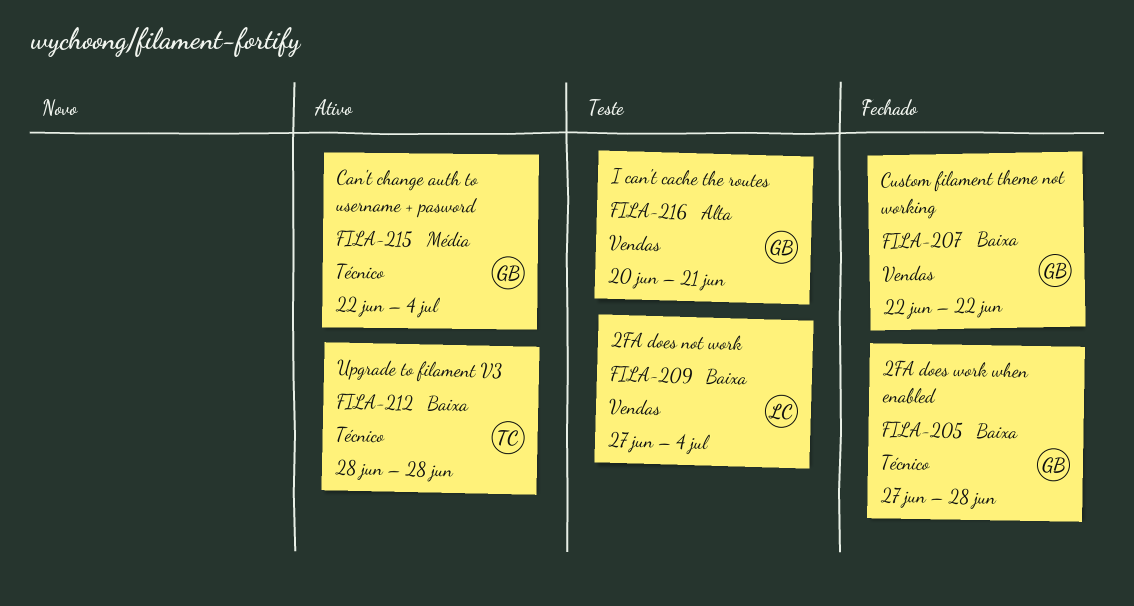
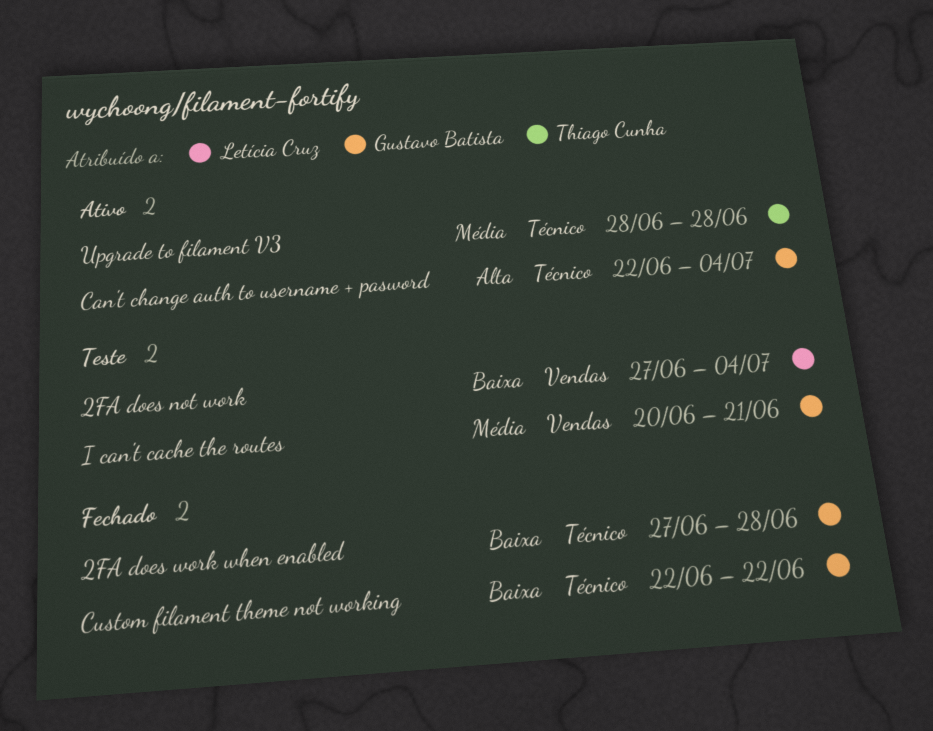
Can't change auth to username + pasword, priority: Média -> Alta
Custom filament theme not working, label: Vendas -> Técnico
I can't cache the routes, priority: Alta -> Média
Upgrade to filament V3, priority: Baixa -> Média

